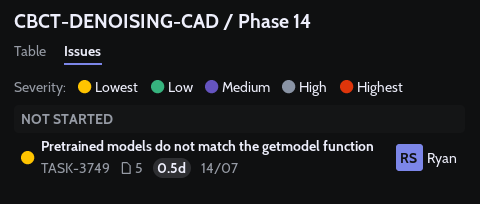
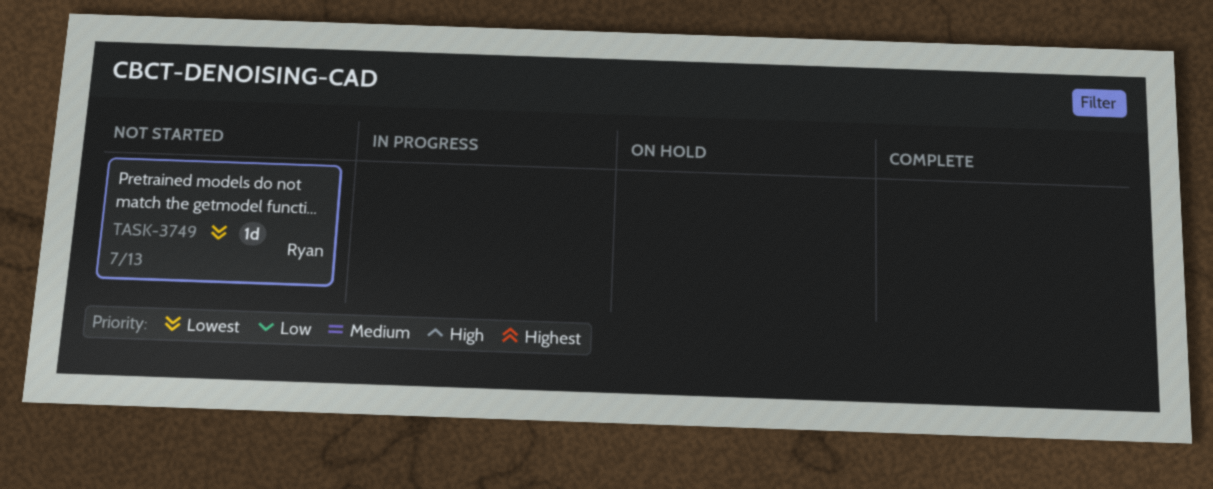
TASK-3749, estimate: 0.5d -> 1d
TASK-3749, due: Jul 14 -> Jul 13

